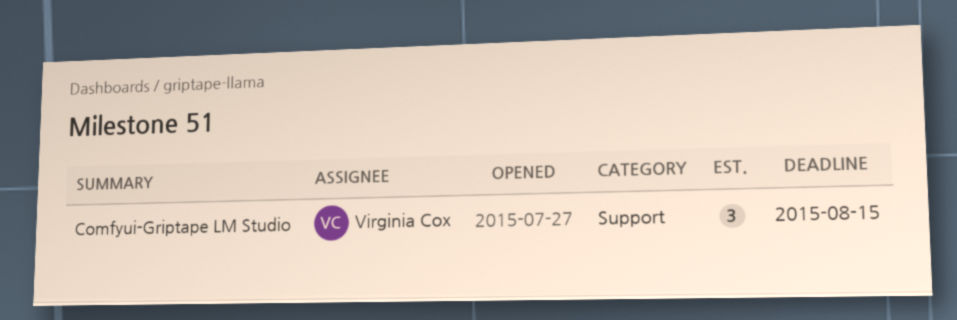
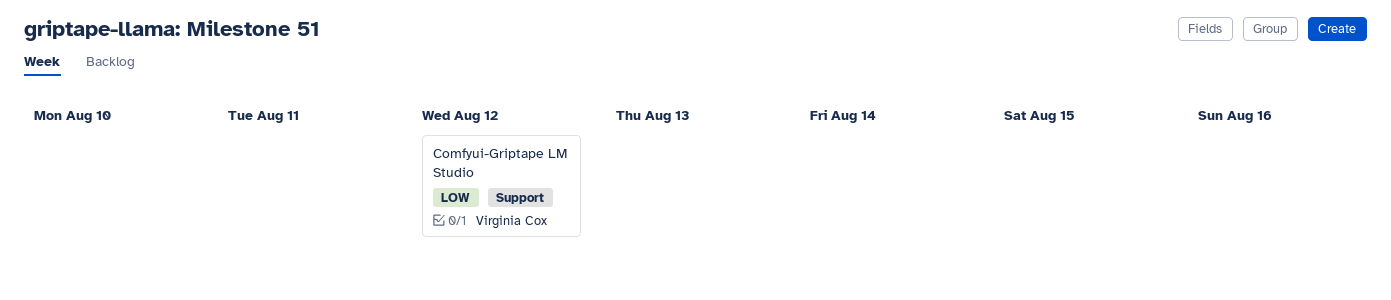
Comfyui-Griptape LM Studio, due: Aug 15 -> Aug 12

